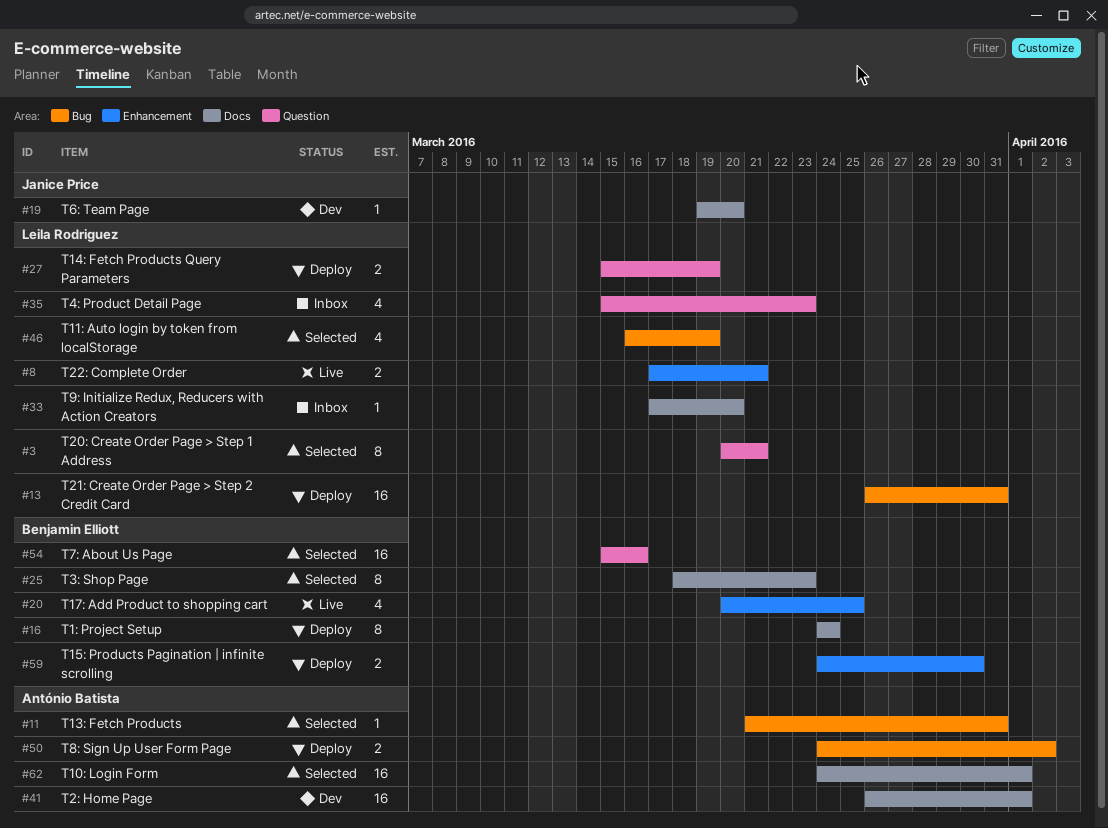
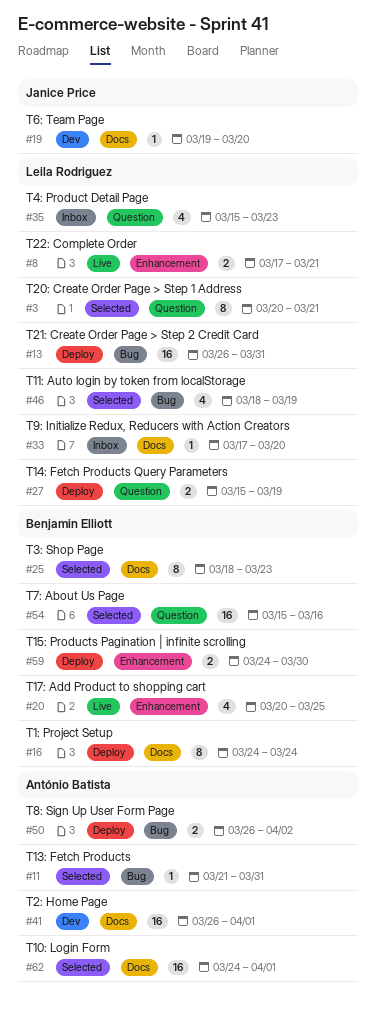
#46, start: Mar 16 -> Mar 18
#50, start: Mar 24 -> Mar 26

